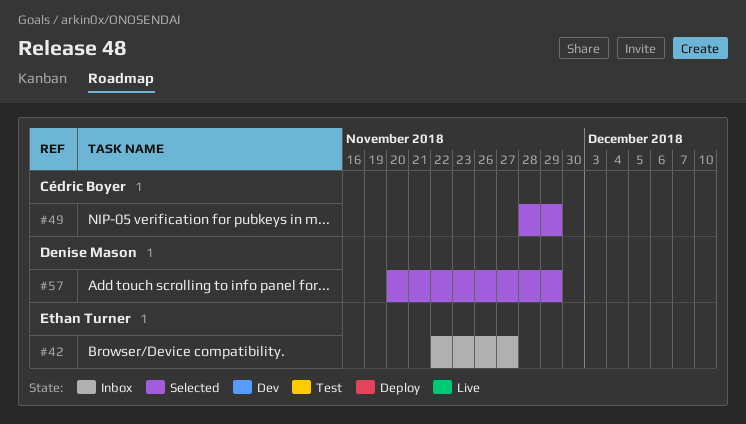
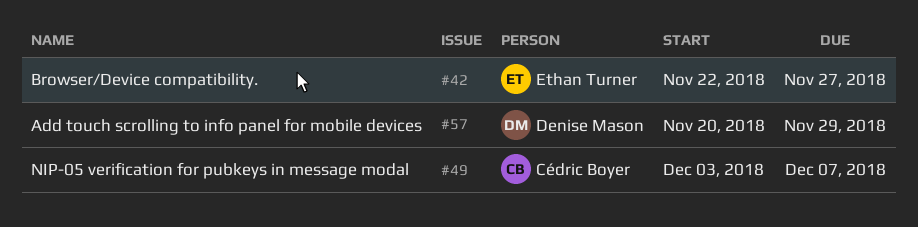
#49, start: Nov 28 -> Dec 3
#49, due: Nov 29 -> Dec 7

